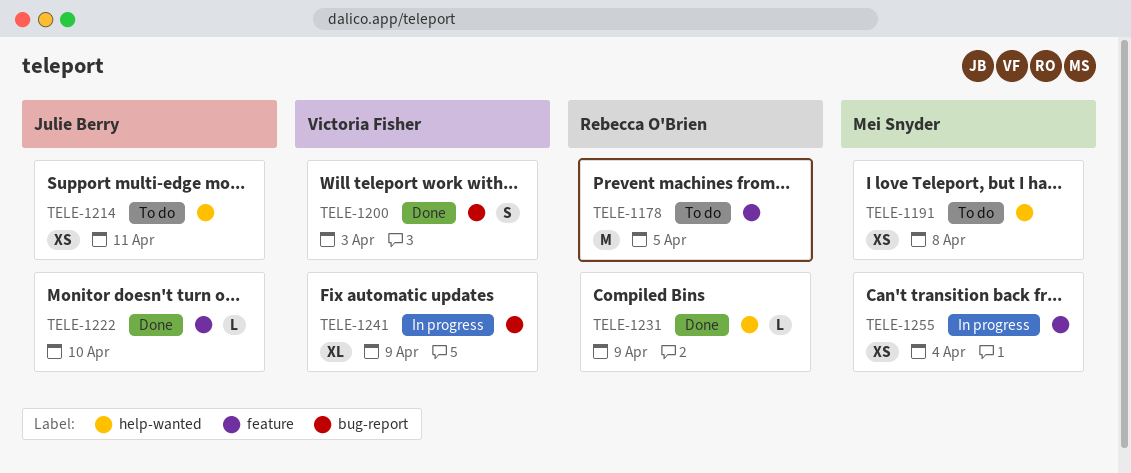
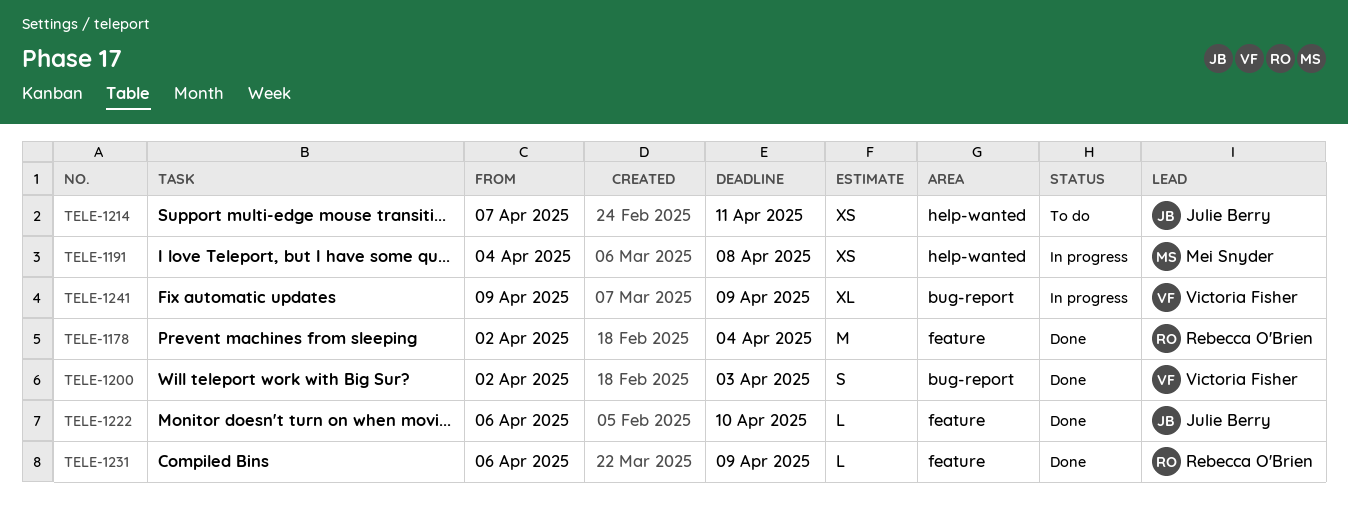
TELE-1178, status: To do -> Done
TELE-1178, due: Apr 5 -> Apr 4
TELE-1191, status: To do -> In progress
TELE-1231, label: help-wanted -> feature
TELE-1255: present -> none

